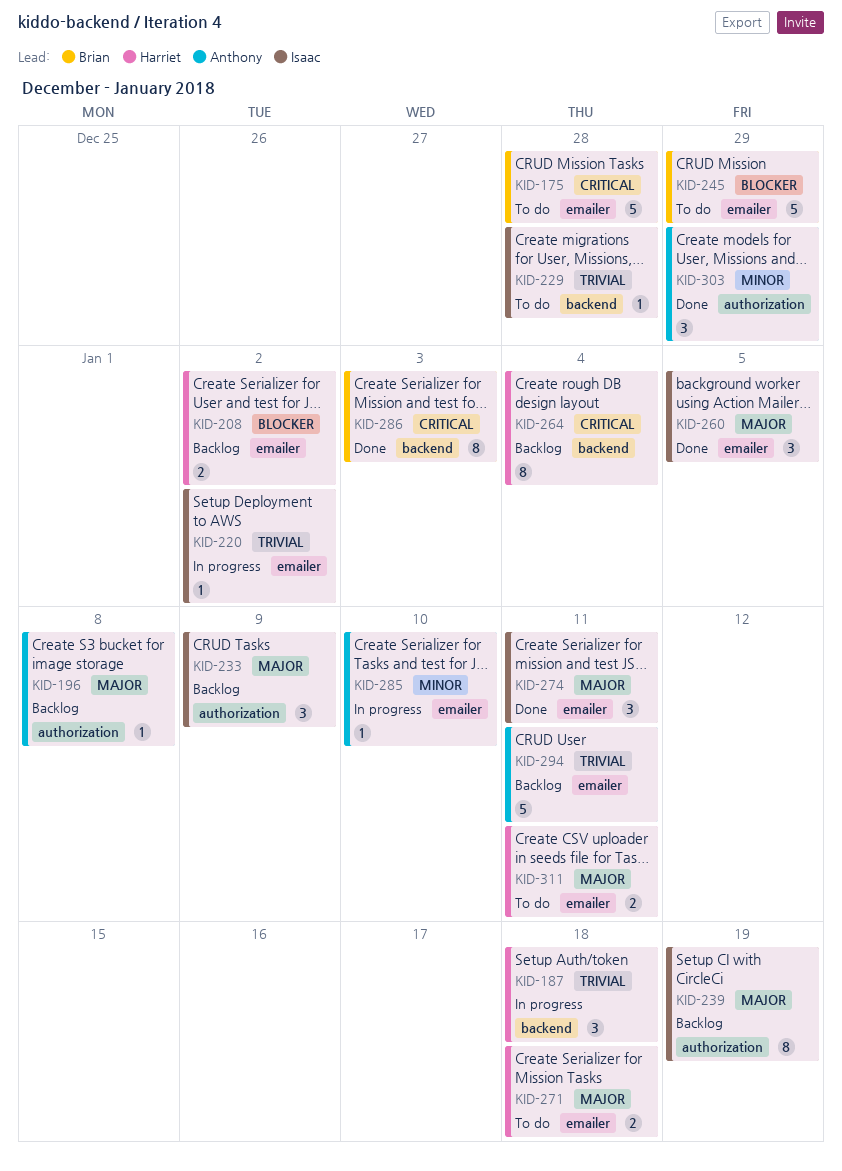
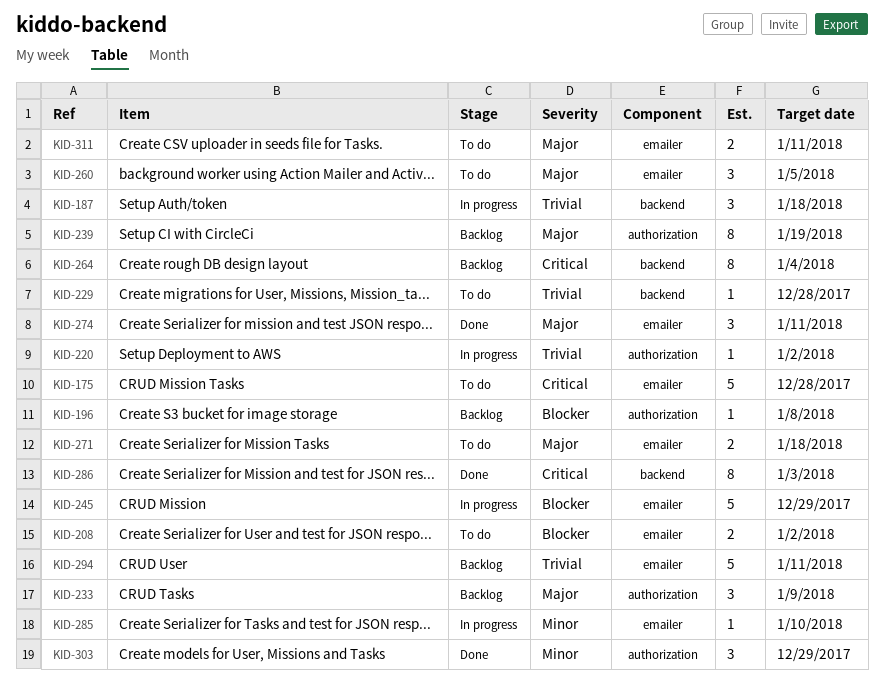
KID-196, priority: Major -> Blocker
KID-208, status: Backlog -> To do
KID-220, label: emailer -> authorization
KID-245, status: To do -> In progress
KID-260, status: Done -> To do

